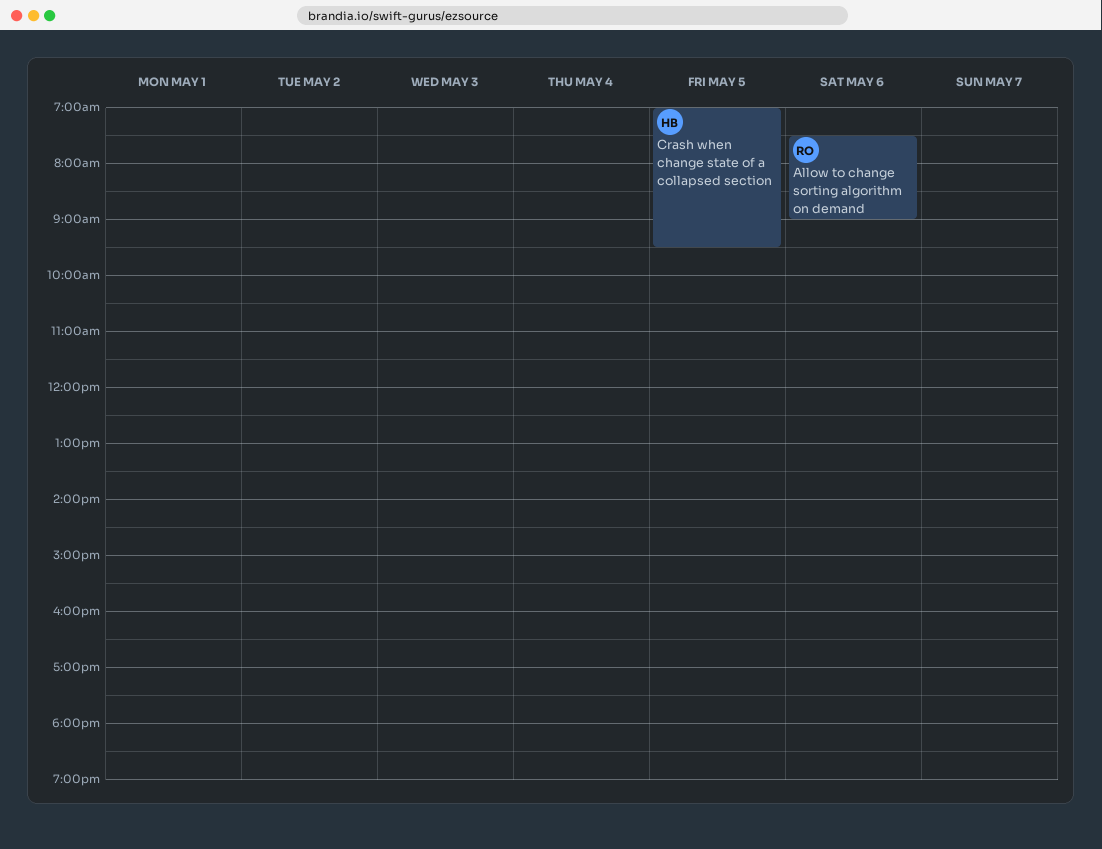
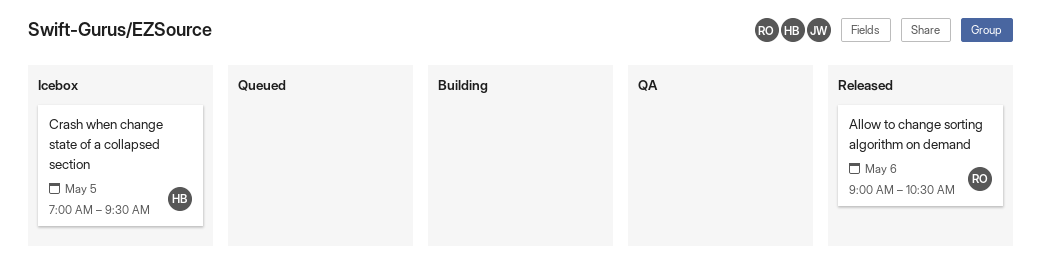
Allow to change sorting algorithm on demand, begins: 07:30 -> 09:00
Allow to change sorting algorithm on demand, ends: 09:00 -> 10:30

